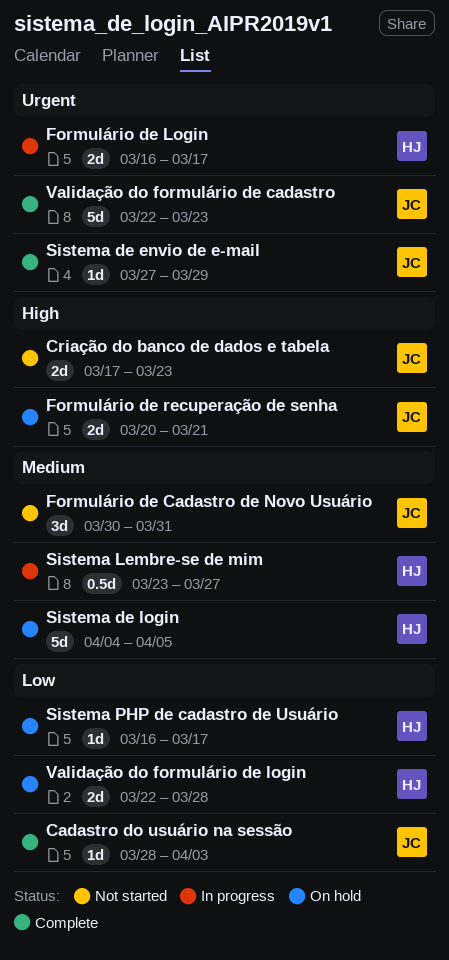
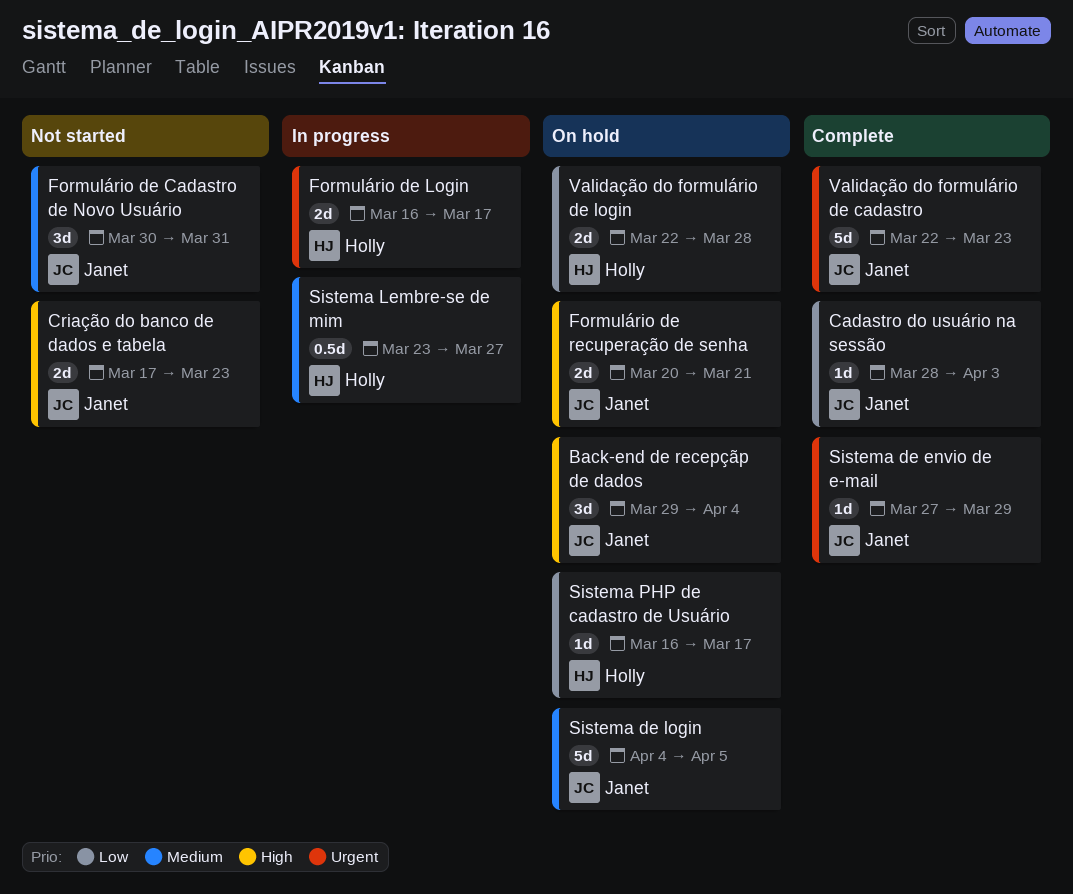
Back-end de recepçãp de dados: none -> present
Sistema de login, owner: Holly -> Janet

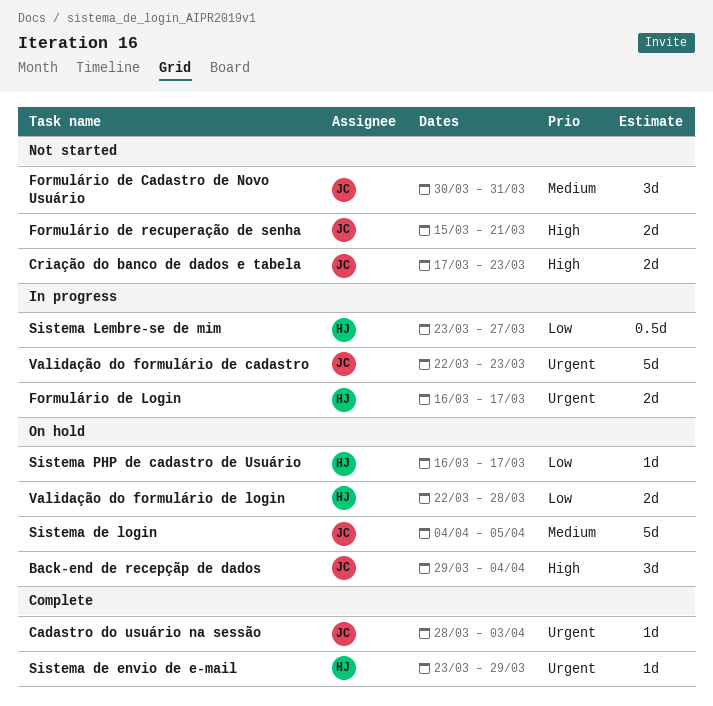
Cadastro do usuário na sessão, priority: Low -> Urgent
Formulário de recuperação de senha, status: On hold -> Not started
Formulário de recuperação de senha, start: Mar 20 -> Mar 15
Sistema de envio de e-mail, owner: Janet -> Holly
Sistema de envio de e-mail, start: Mar 27 -> Mar 23
Sistema Lembre-se de mim, priority: Medium -> Low
Validação do formulário de cadastro, status: Complete -> In progress

